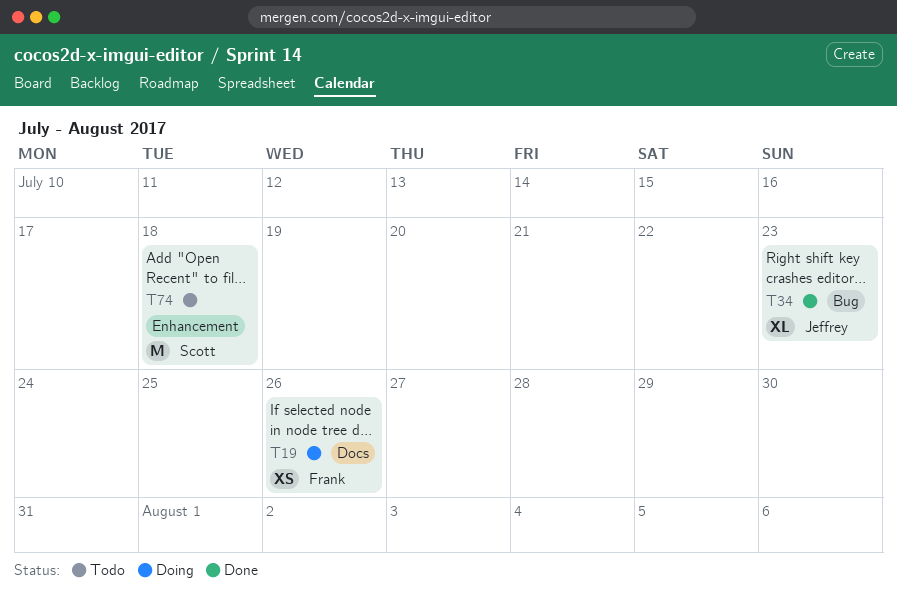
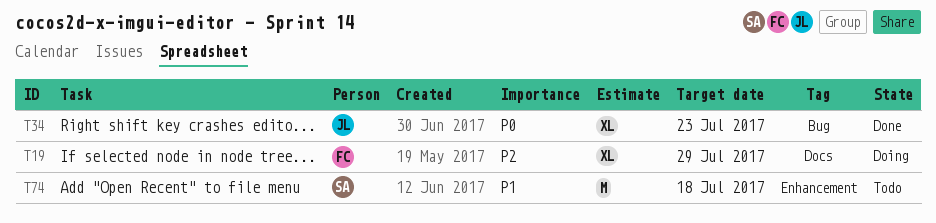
T19, estimate: XS -> XL
T19, due: Jul 26 -> Jul 29

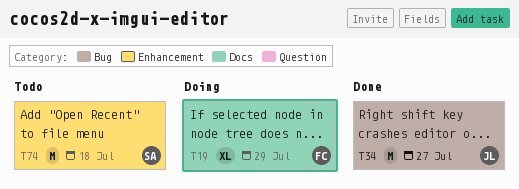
T34, estimate: XL -> M
T34, due: Jul 23 -> Jul 27

